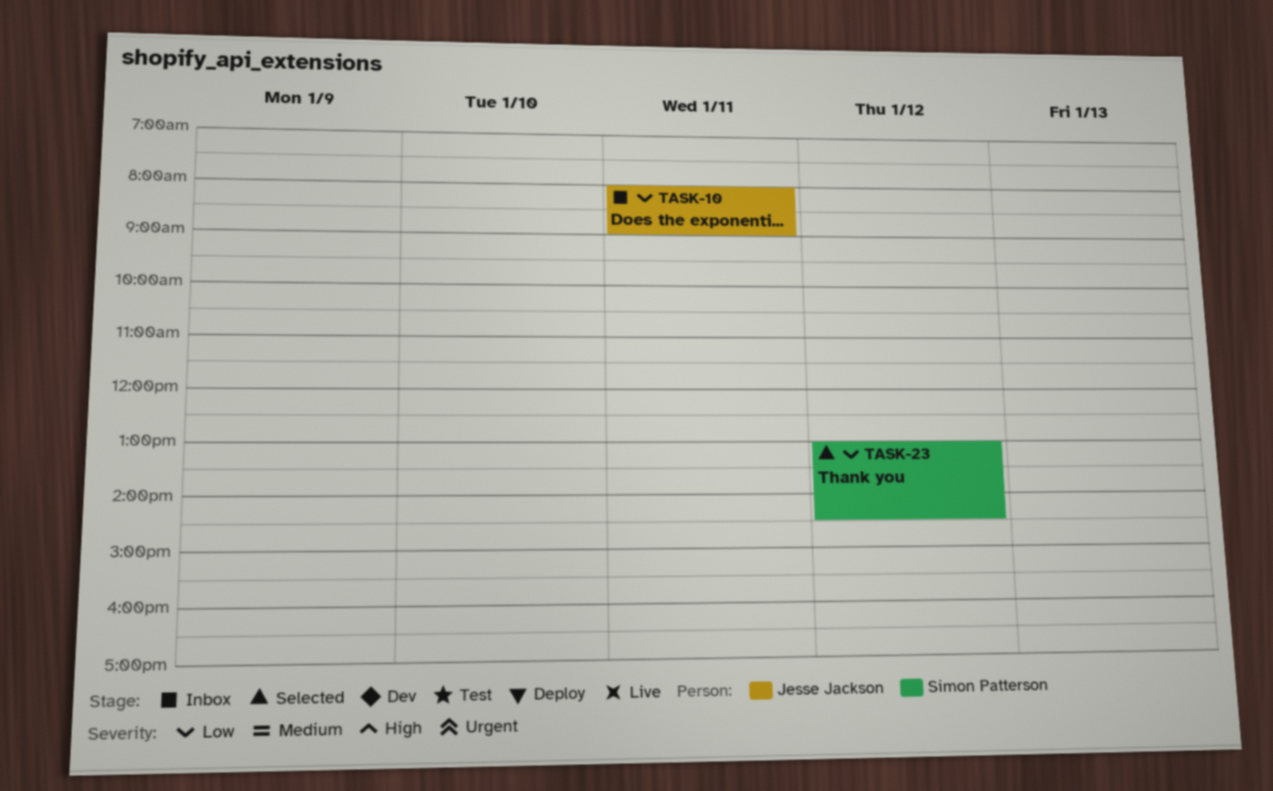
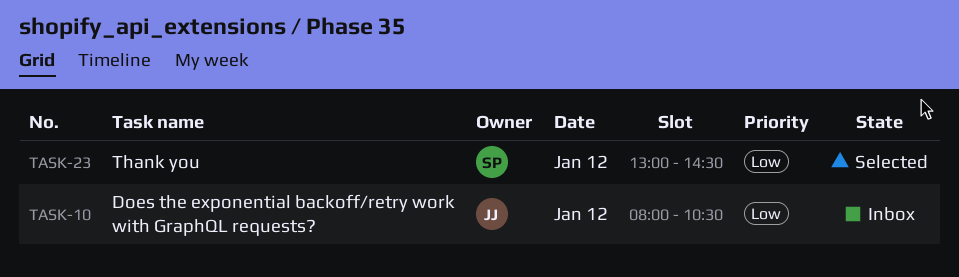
TASK-10, day: Jan 11 -> Jan 12
TASK-10, ends: 09:00 -> 10:30

